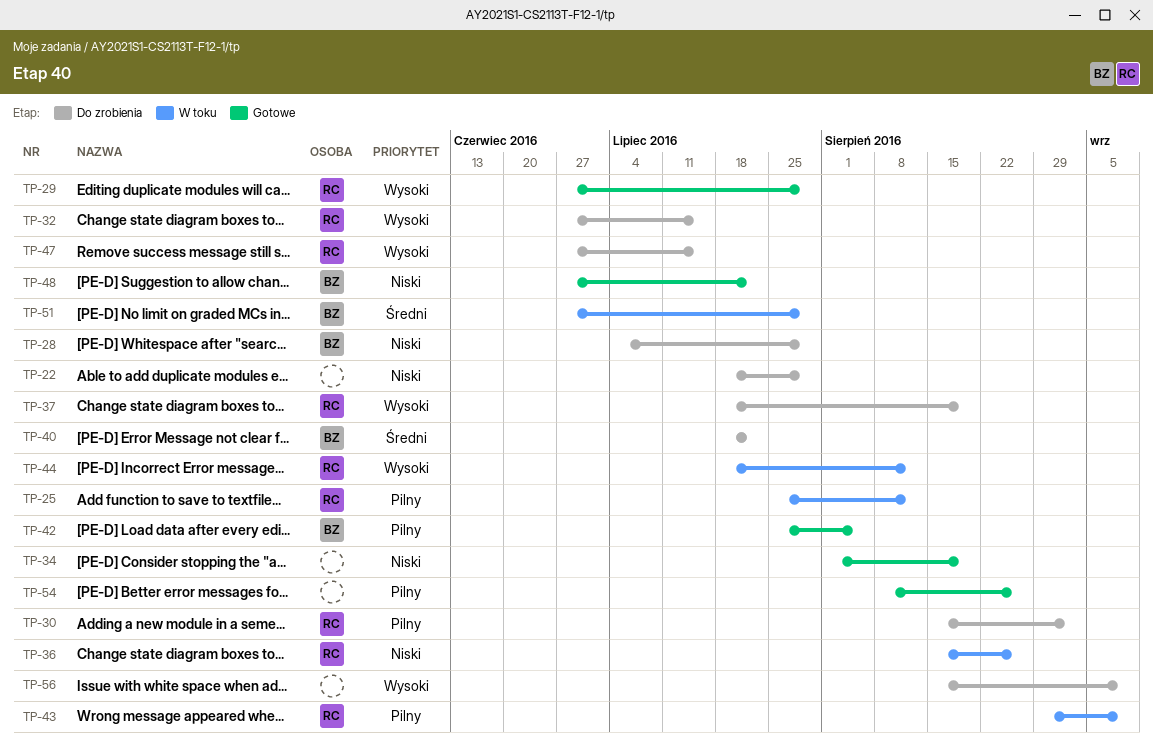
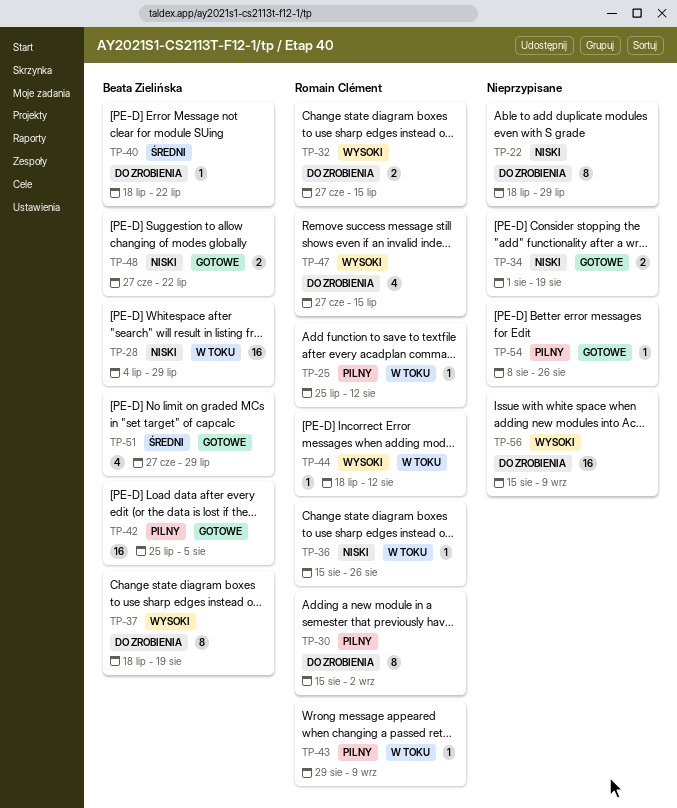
TP-28, status: Do zrobienia -> W toku
TP-29: present -> none
TP-37, owner: Romain Clément -> Beata Zielińska
TP-51, status: W toku -> Gotowe

